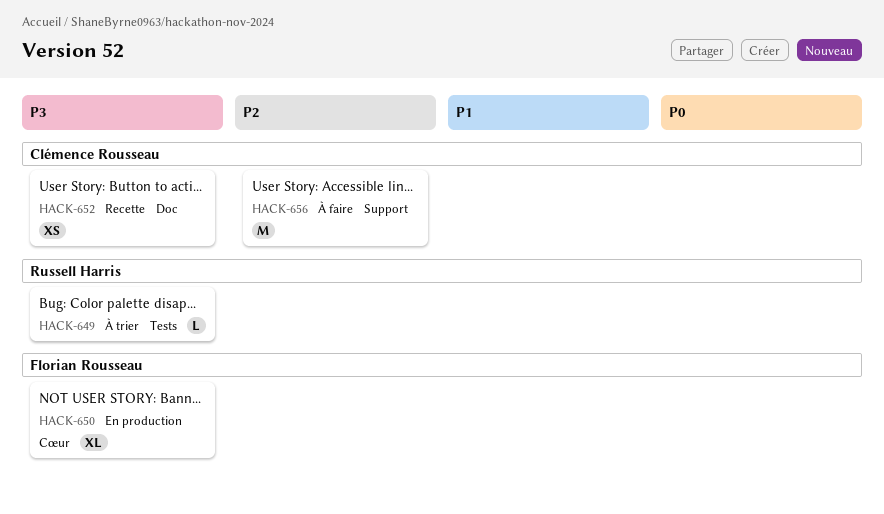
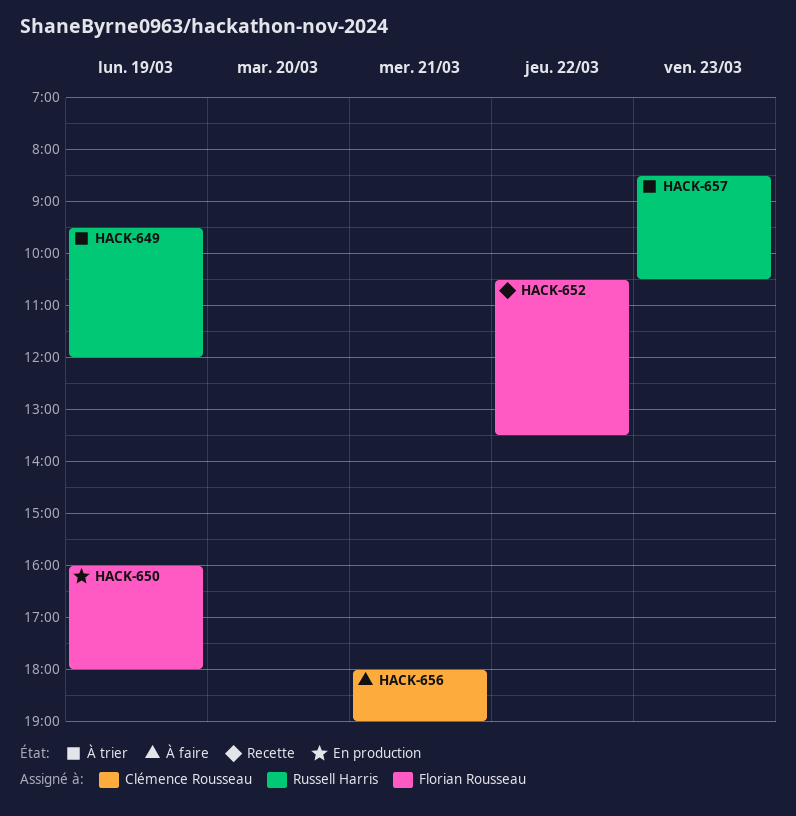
HACK-652, owner: Clémence Rousseau -> Florian Rousseau
HACK-657: none -> present

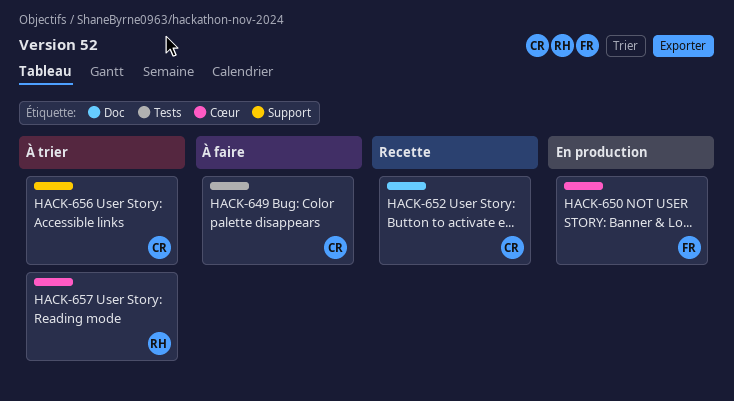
HACK-649, status: À trier -> À faire
HACK-649, owner: Russell Harris -> Clémence Rousseau
HACK-652, owner: Florian Rousseau -> Clémence Rousseau
HACK-656, status: À faire -> À trier

